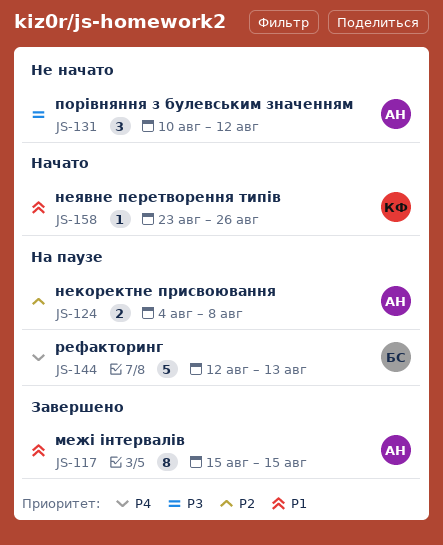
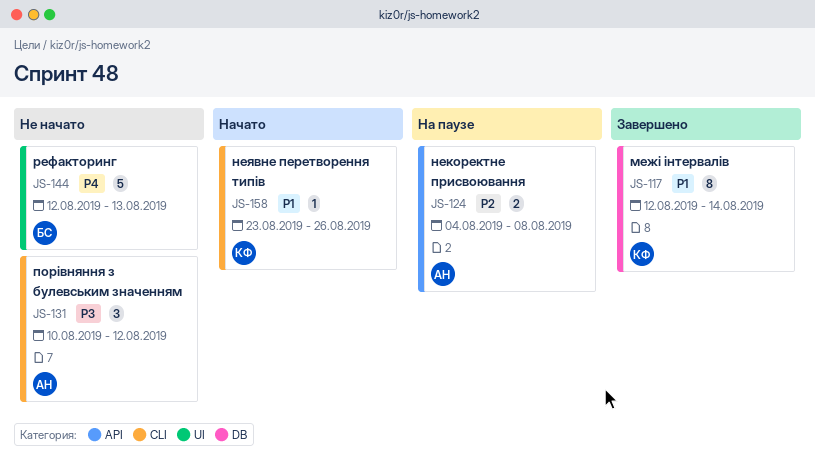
JS-117, owner: АН -> КФ
JS-117, start: Aug 15 -> Aug 12
JS-117, due: Aug 15 -> Aug 14
JS-144, status: На паузе -> Не начато

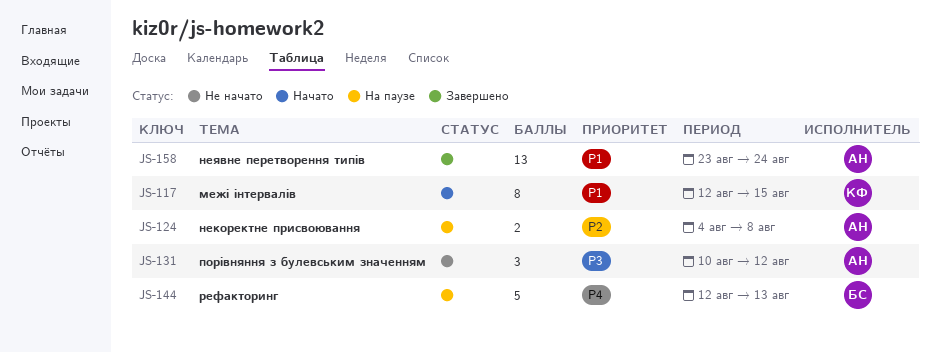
JS-117, status: Завершено -> Начато
JS-117, due: Aug 14 -> Aug 15
JS-144, status: Не начато -> На паузе
JS-158, status: Начато -> Завершено
JS-158, owner: КФ -> АН
JS-158, estimate: 1 -> 13
JS-158, due: Aug 26 -> Aug 24

